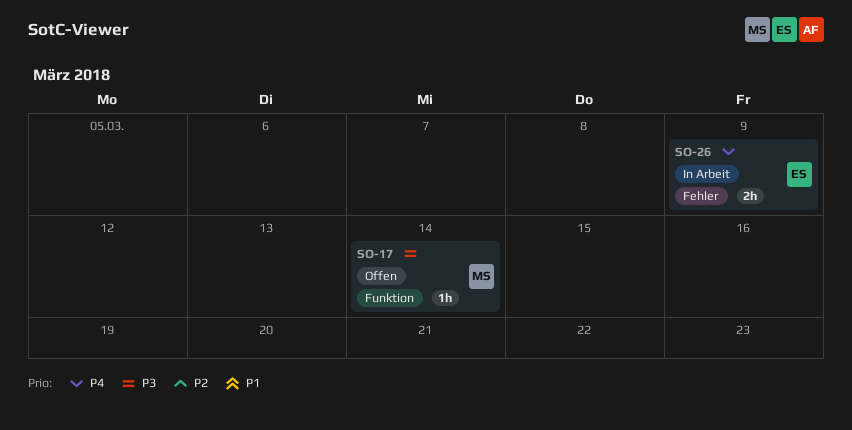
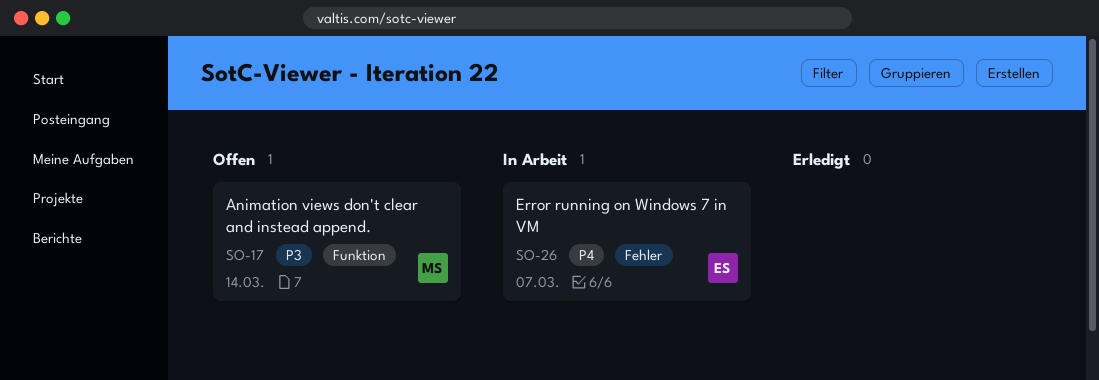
SO-26, due: Mar 9 -> Mar 7

